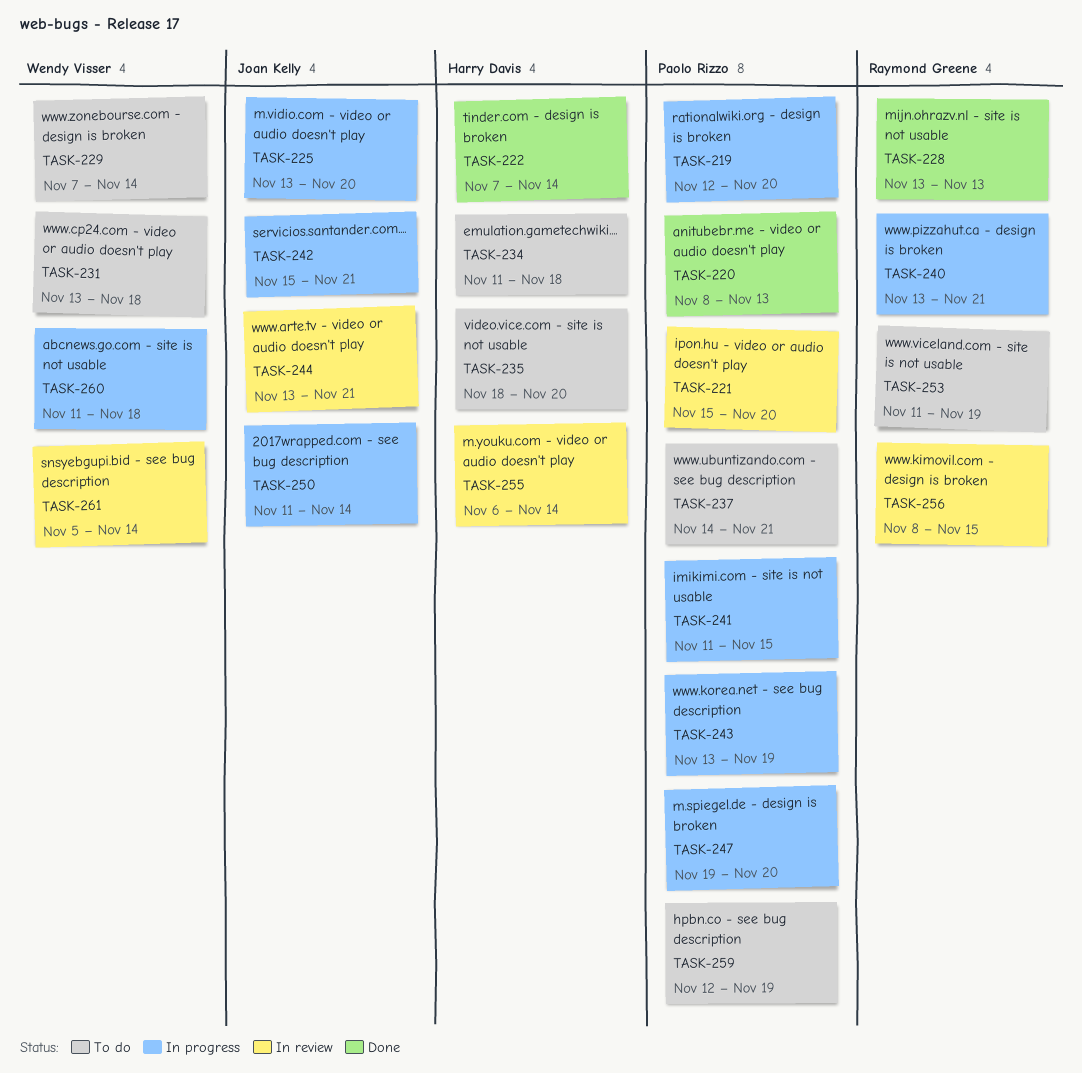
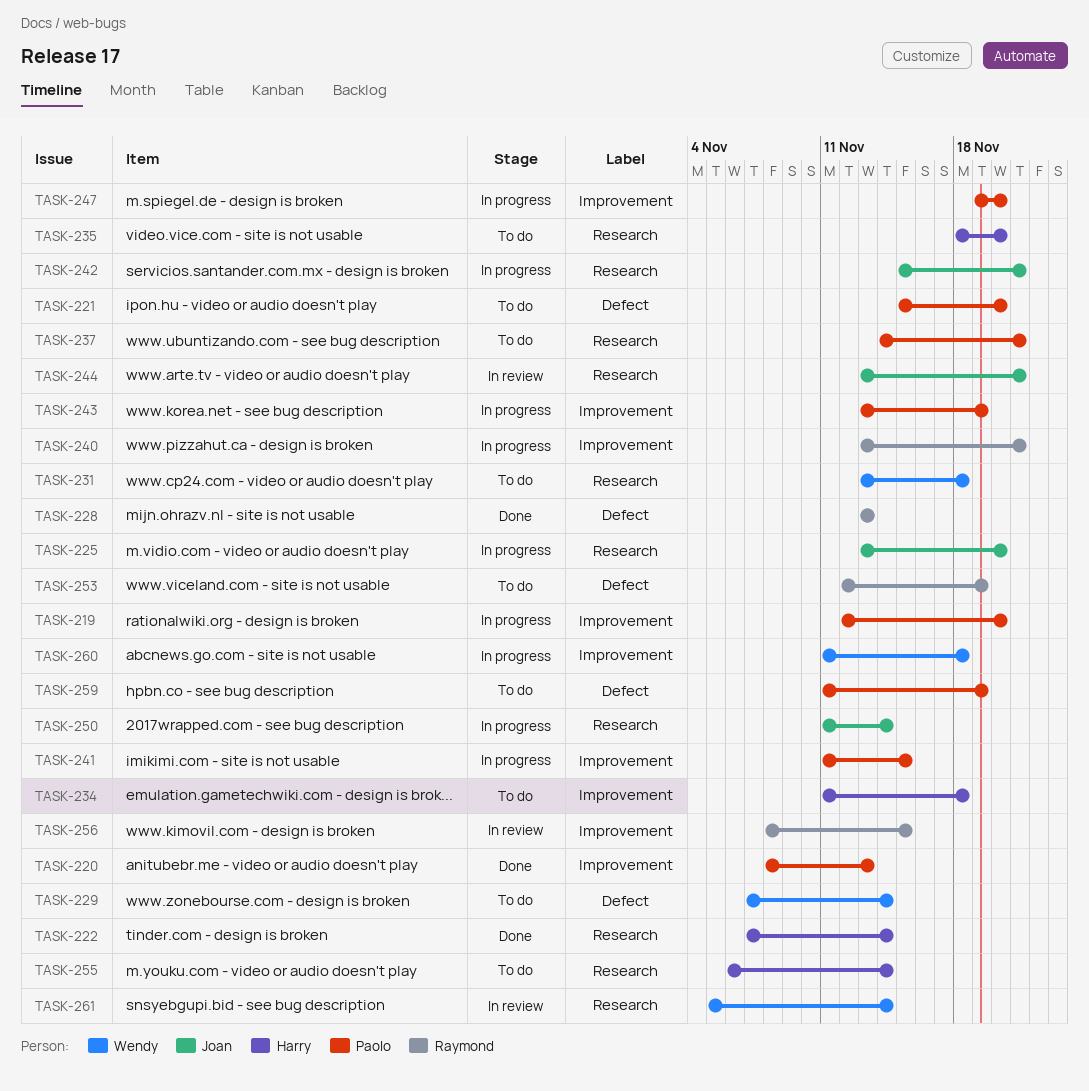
TASK-221, status: In review -> To do
TASK-253, start: Nov 11 -> Nov 12
TASK-255, status: In review -> To do
TASK-259, start: Nov 12 -> Nov 11

